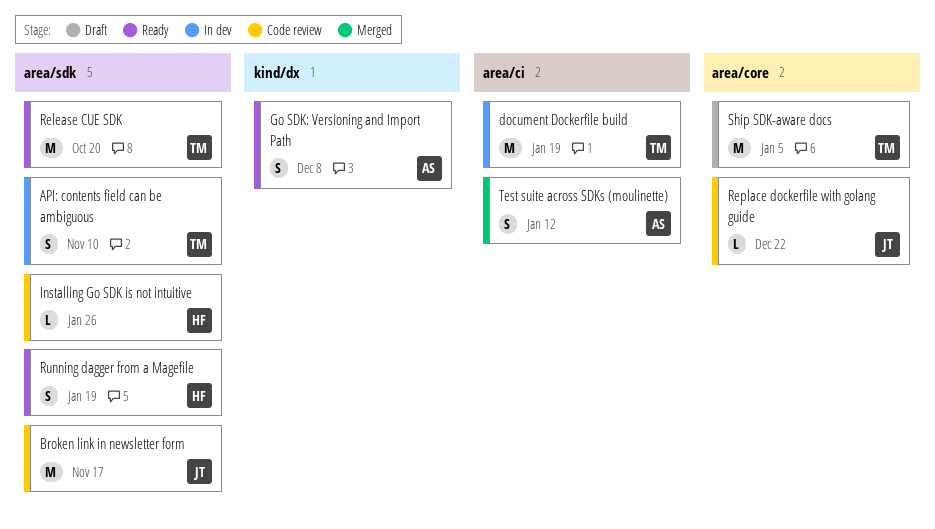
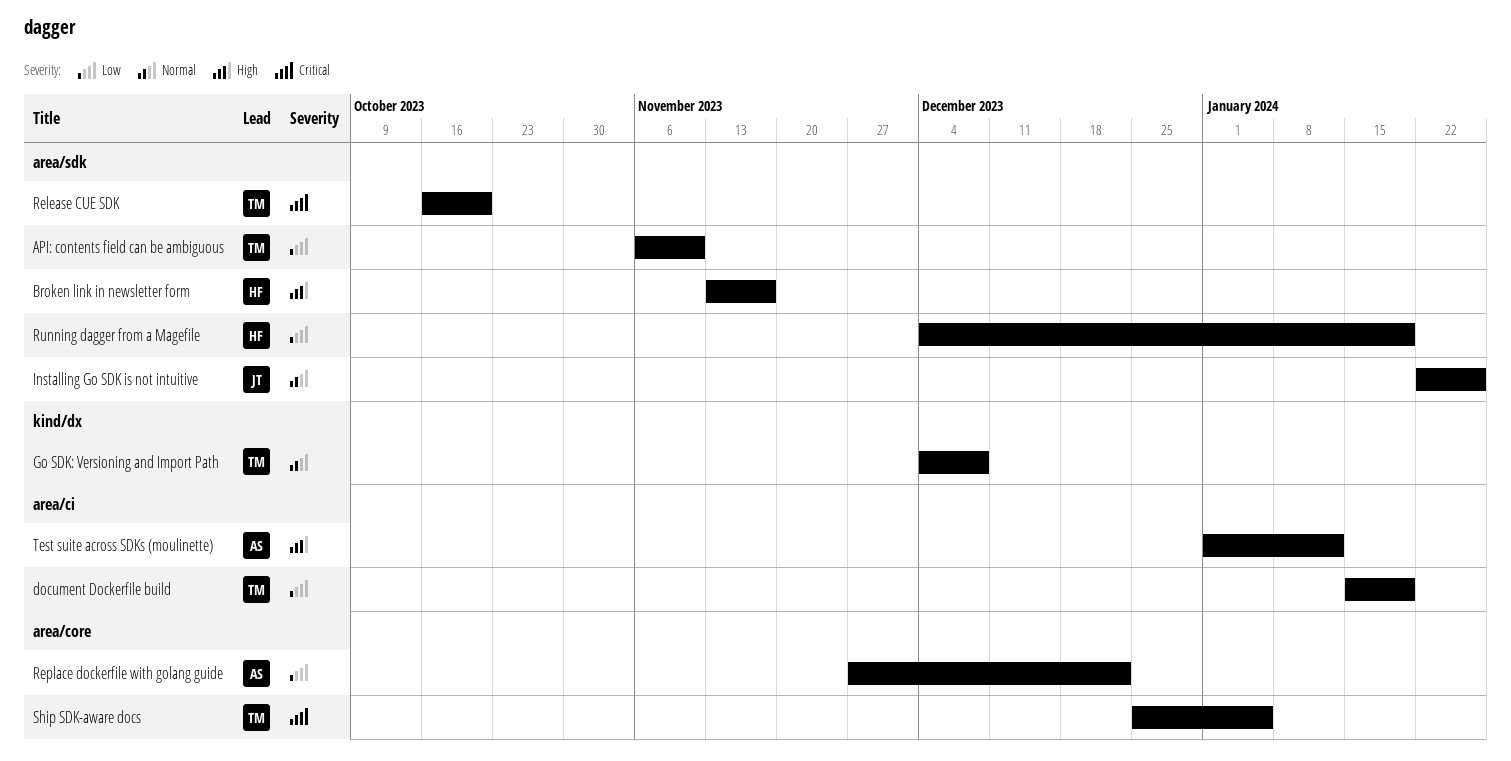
Broken link in newsletter form, owner: JT -> HF
Go SDK: Versioning and Import Path, owner: AS -> TM
Installing Go SDK is not intuitive, owner: HF -> JT
Replace dockerfile with golang guide, owner: JT -> AS

